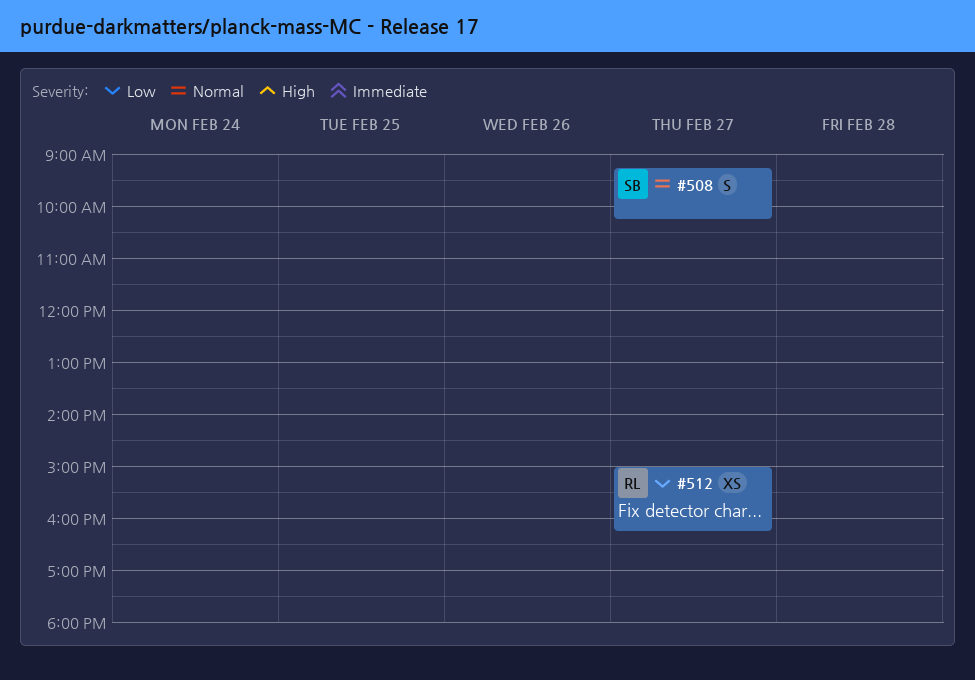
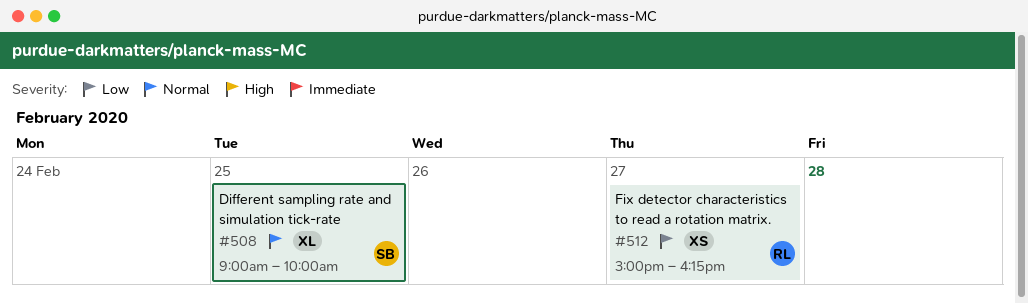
#508, estimate: S -> XL
#508, day: Feb 27 -> Feb 25
#508, begins: 09:15 -> 09:00
#508, ends: 10:15 -> 10:00

